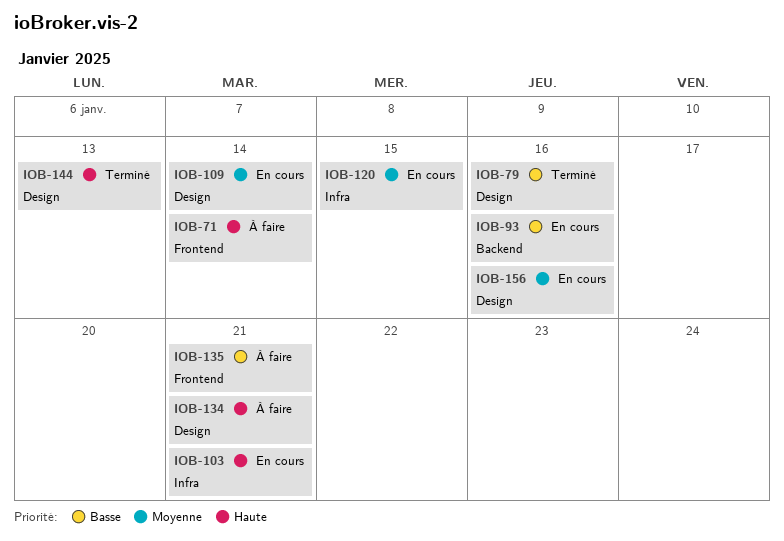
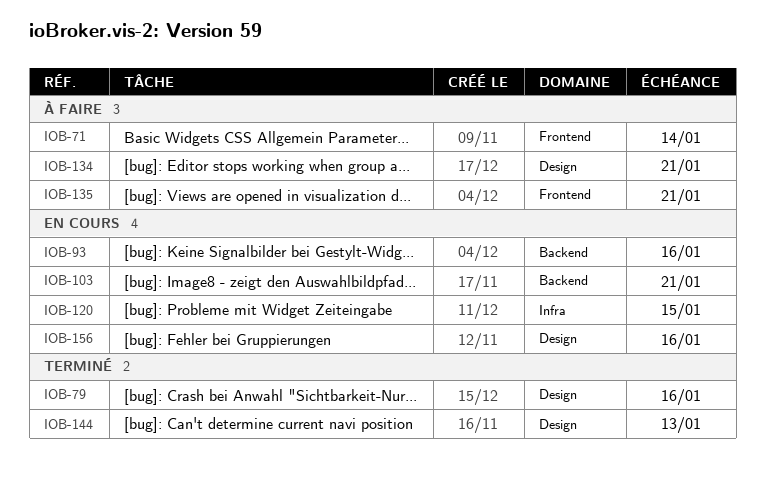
IOB-103, label: Infra -> Backend
IOB-109: present -> none

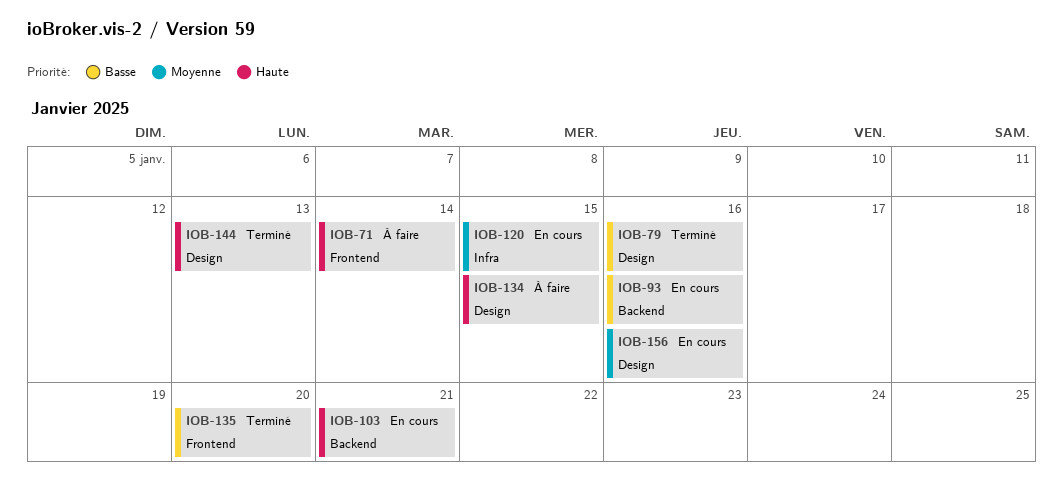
IOB-134, due: Jan 21 -> Jan 15
IOB-135, status: À faire -> Terminé
IOB-135, due: Jan 21 -> Jan 20

